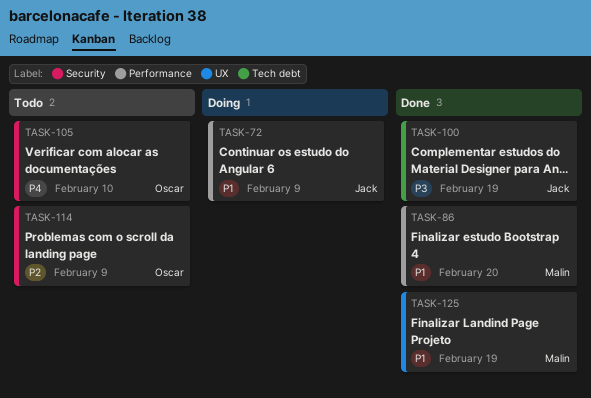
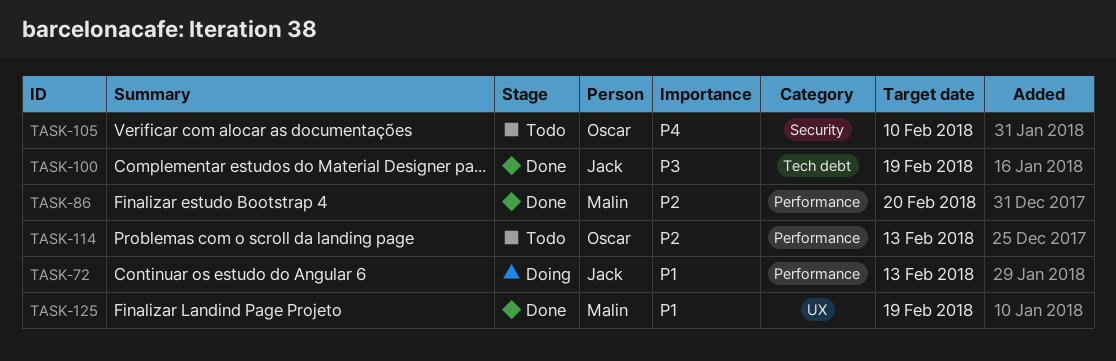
TASK-72, due: Feb 9 -> Feb 13
TASK-86, priority: P1 -> P2
TASK-114, label: Security -> Performance
TASK-114, due: Feb 9 -> Feb 13

